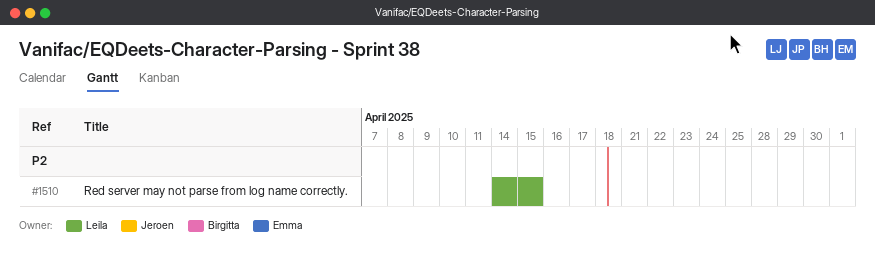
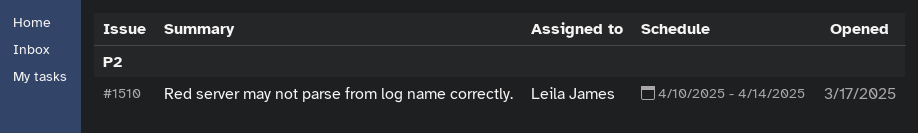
#1510, start: Apr 14 -> Apr 10
#1510, due: Apr 15 -> Apr 14

